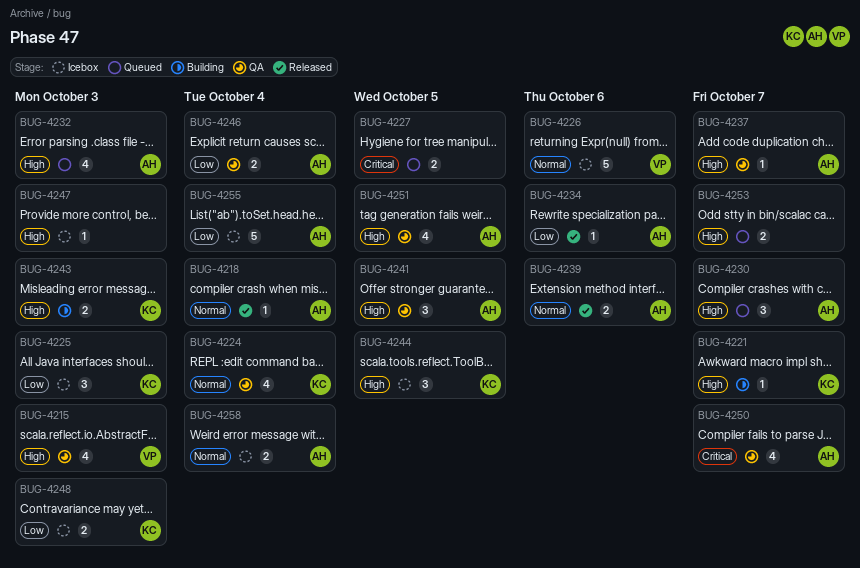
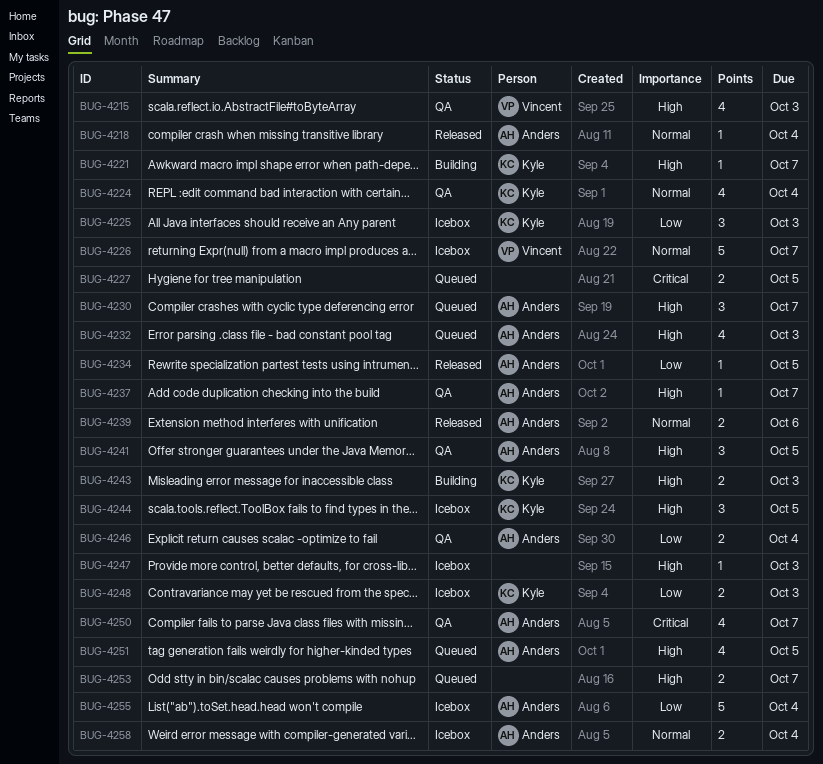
BUG-4226, due: Oct 6 -> Oct 7
BUG-4234, due: Oct 6 -> Oct 5
BUG-4251, status: QA -> Queued

